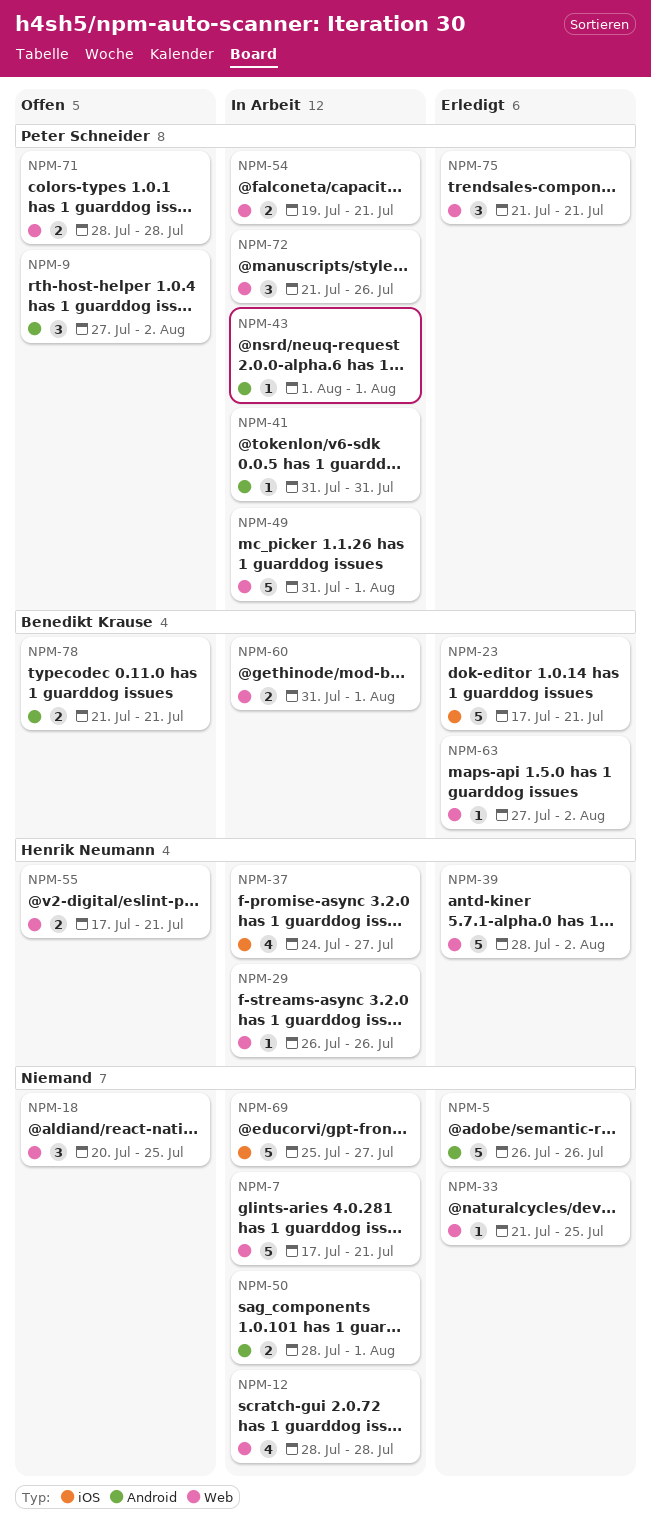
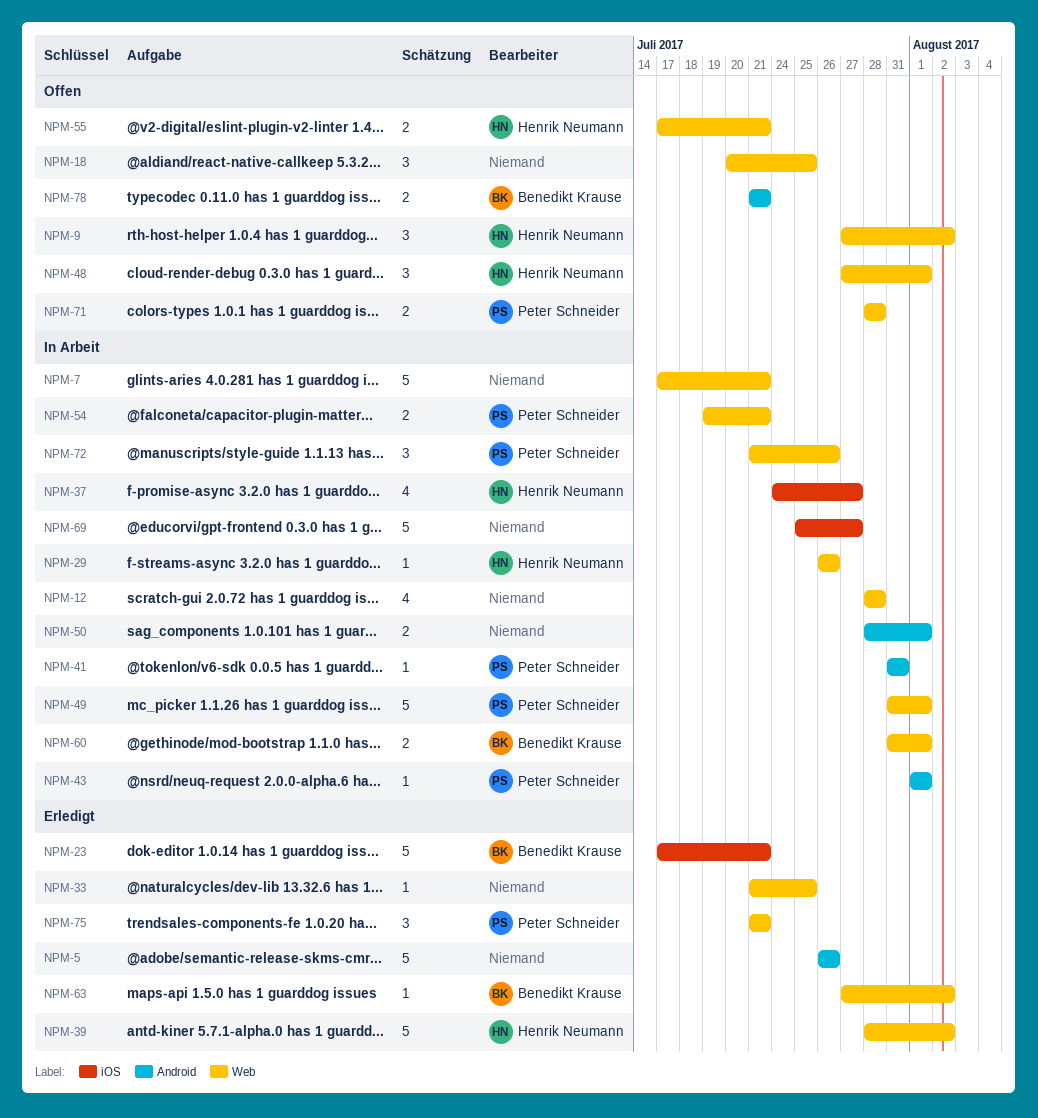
NPM-9, owner: Peter Schneider -> Henrik Neumann
NPM-9, label: Android -> Web
NPM-48: none -> present

